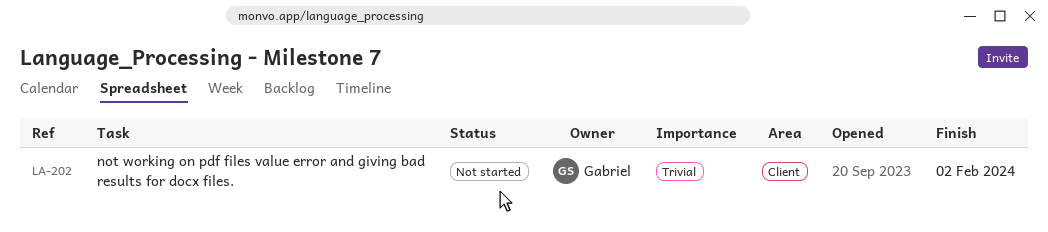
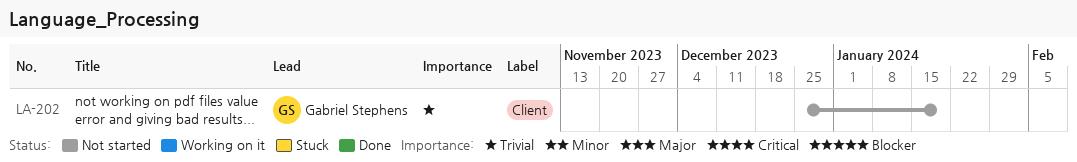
LA-202, due: Feb 2 -> Jan 19

